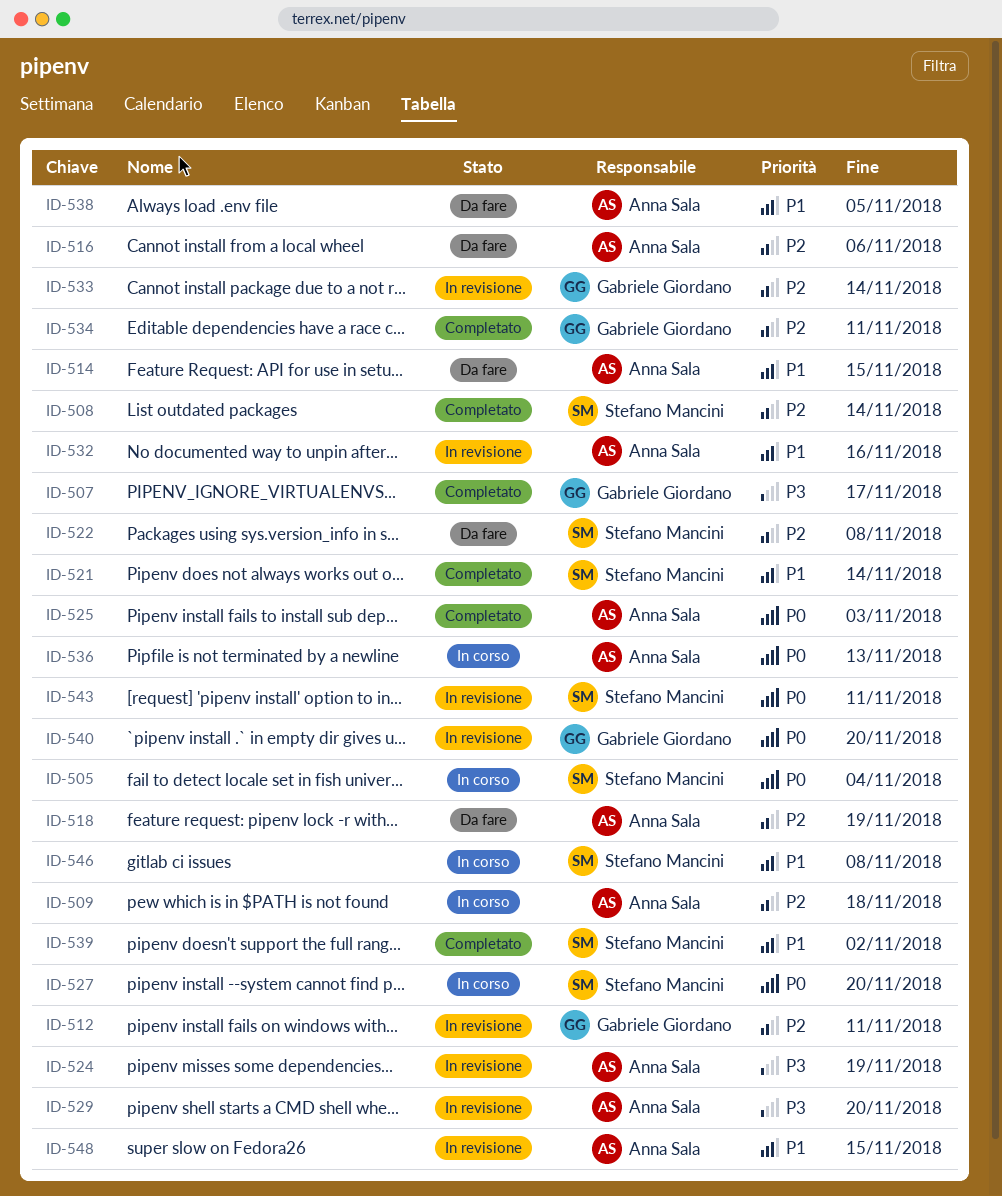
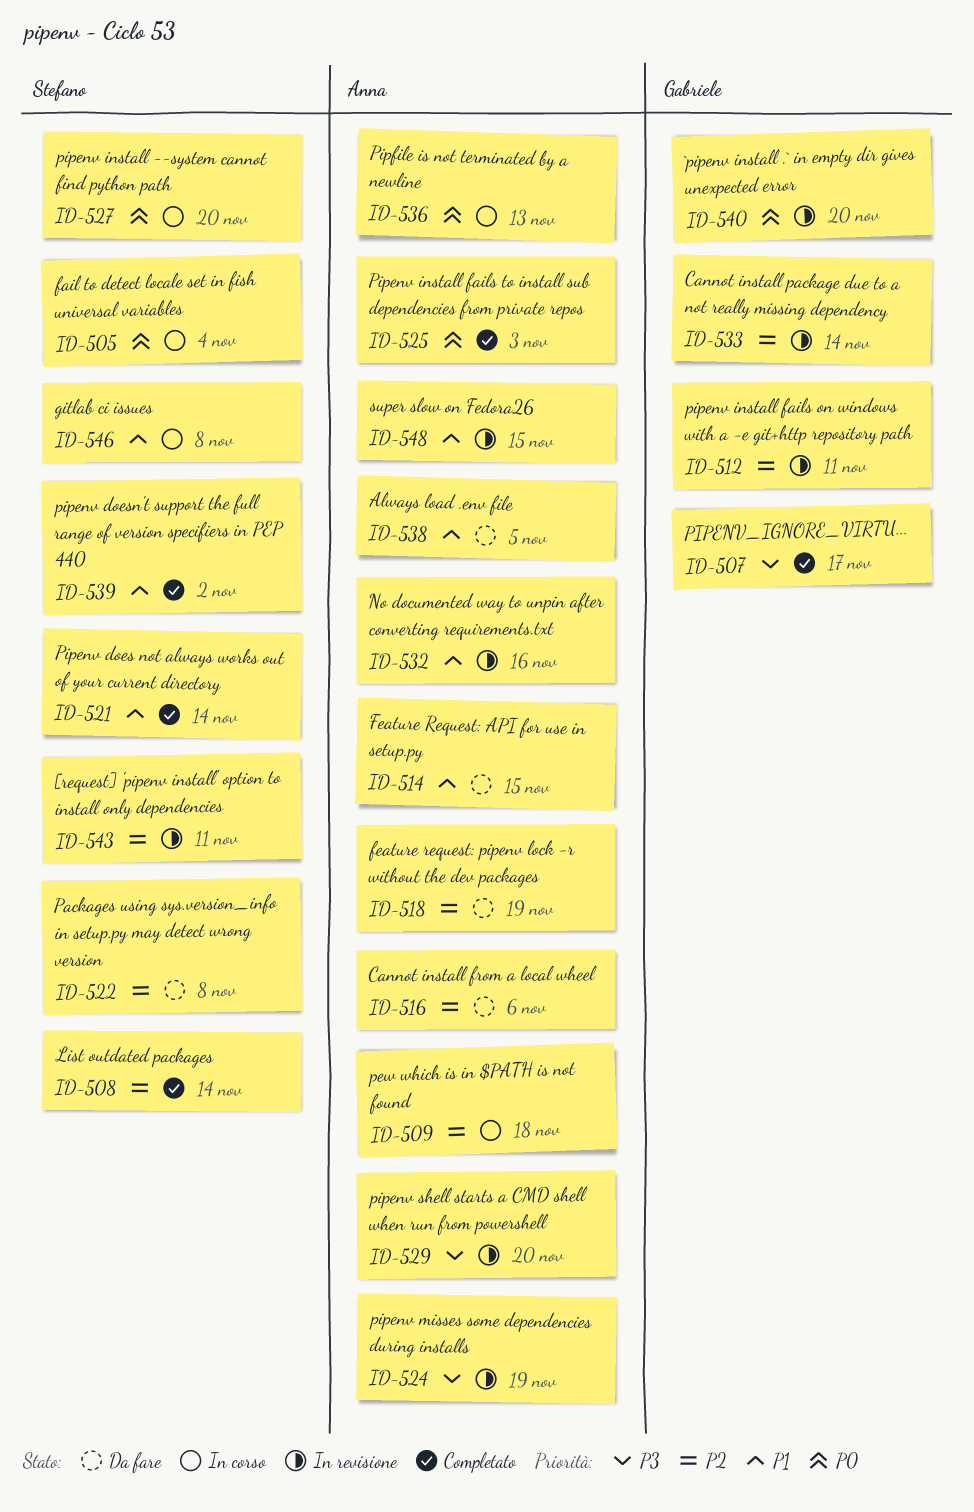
ID-534: present -> none
ID-543, priority: P0 -> P2

